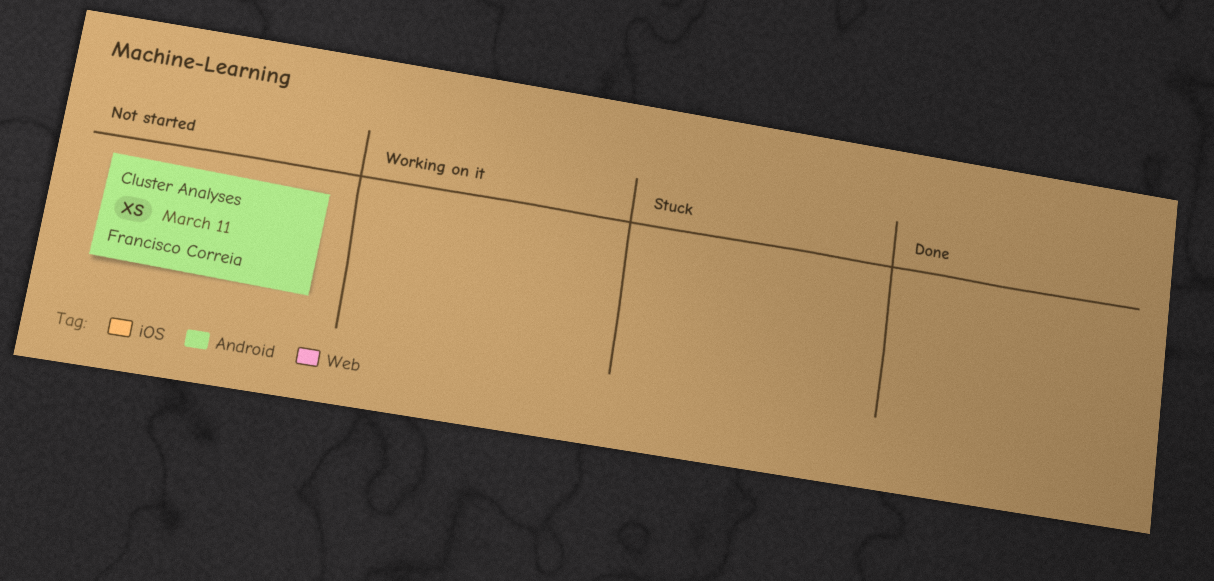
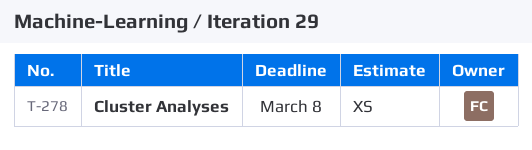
Cluster Analyses, due: Mar 11 -> Mar 8

